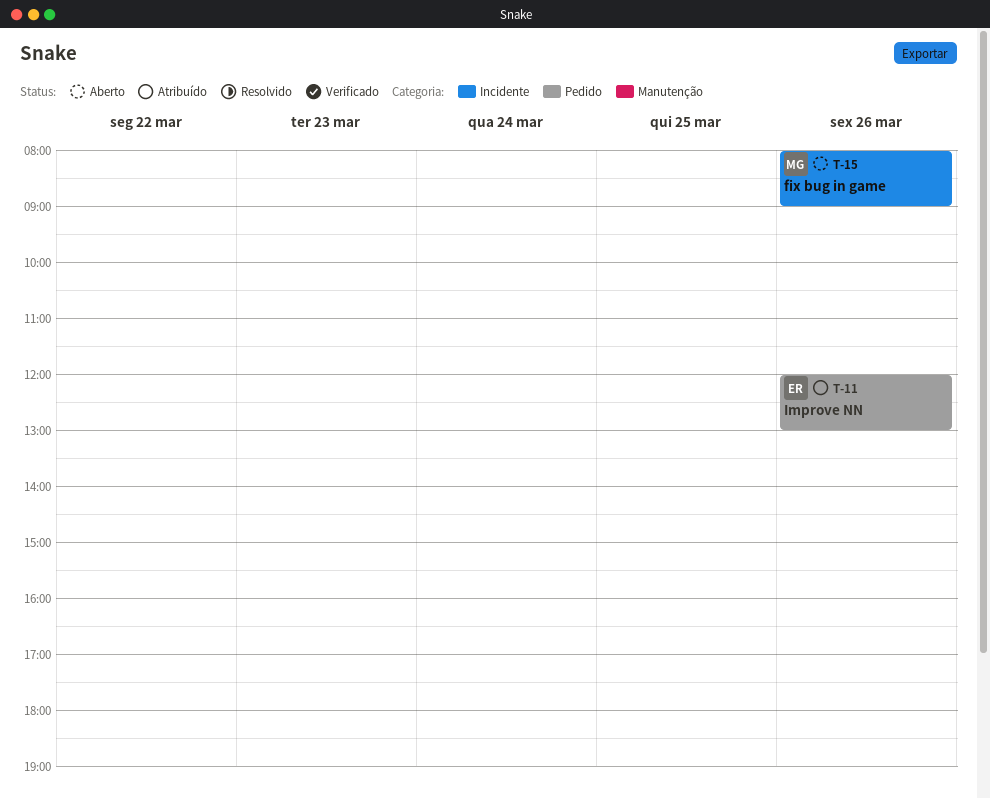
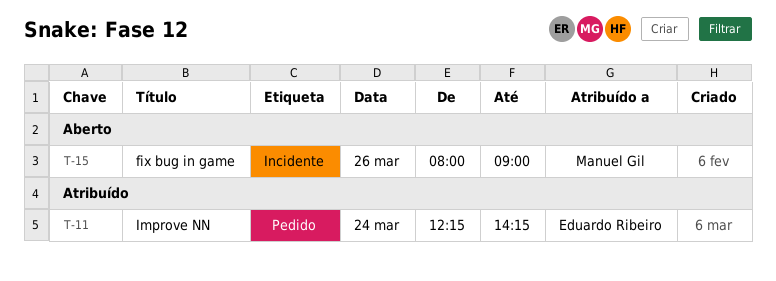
T-11, day: Mar 26 -> Mar 24
T-11, begins: 12:00 -> 12:15
T-11, ends: 13:00 -> 14:15

